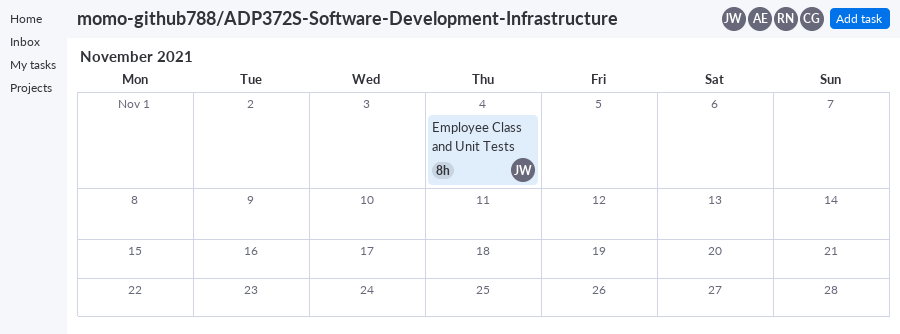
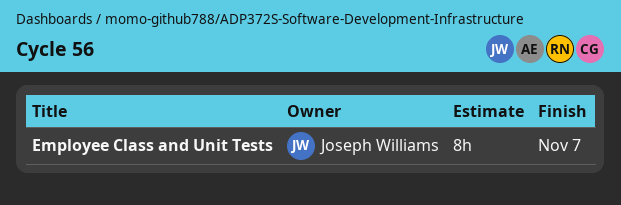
Employee Class and Unit Tests, due: Nov 4 -> Nov 7

